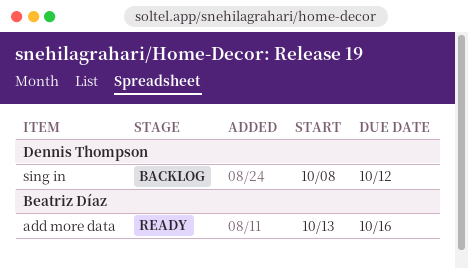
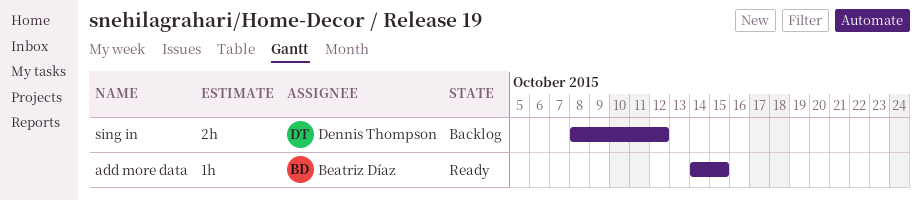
add more data, start: Oct 13 -> Oct 14
add more data, due: Oct 16 -> Oct 15

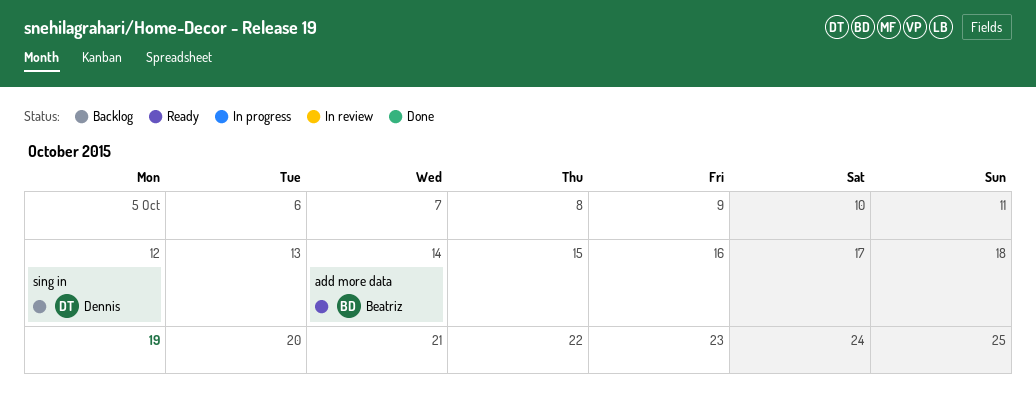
add more data, due: Oct 15 -> Oct 14

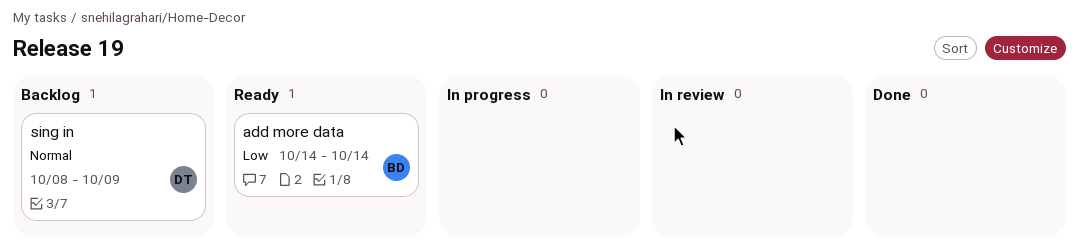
sing in, due: Oct 12 -> Oct 9

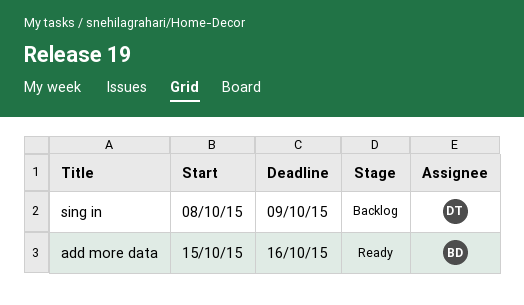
add more data, start: Oct 14 -> Oct 15
add more data, due: Oct 14 -> Oct 16

